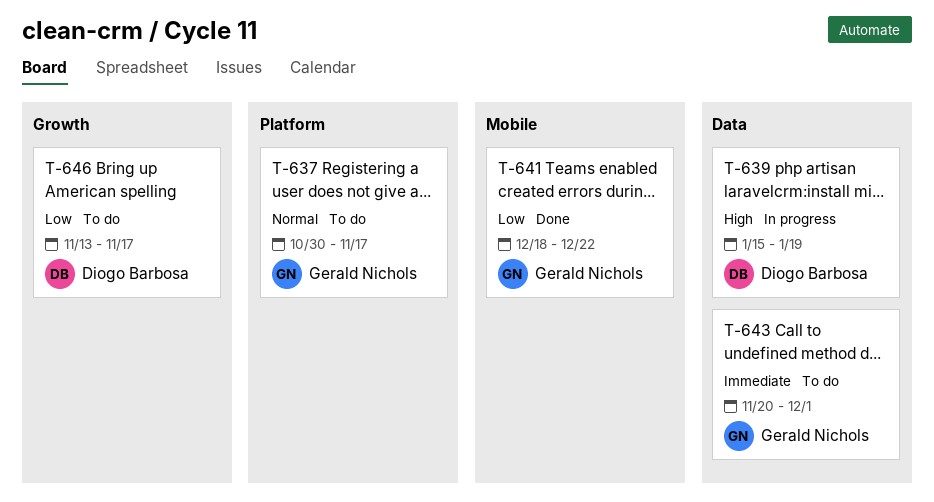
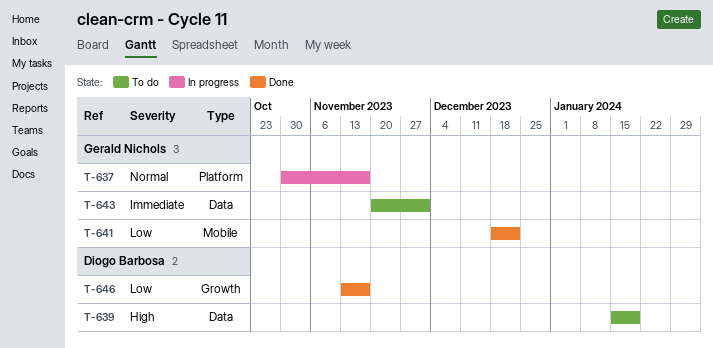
T-637, status: To do -> In progress
T-639, status: In progress -> To do
T-646, status: To do -> Done

